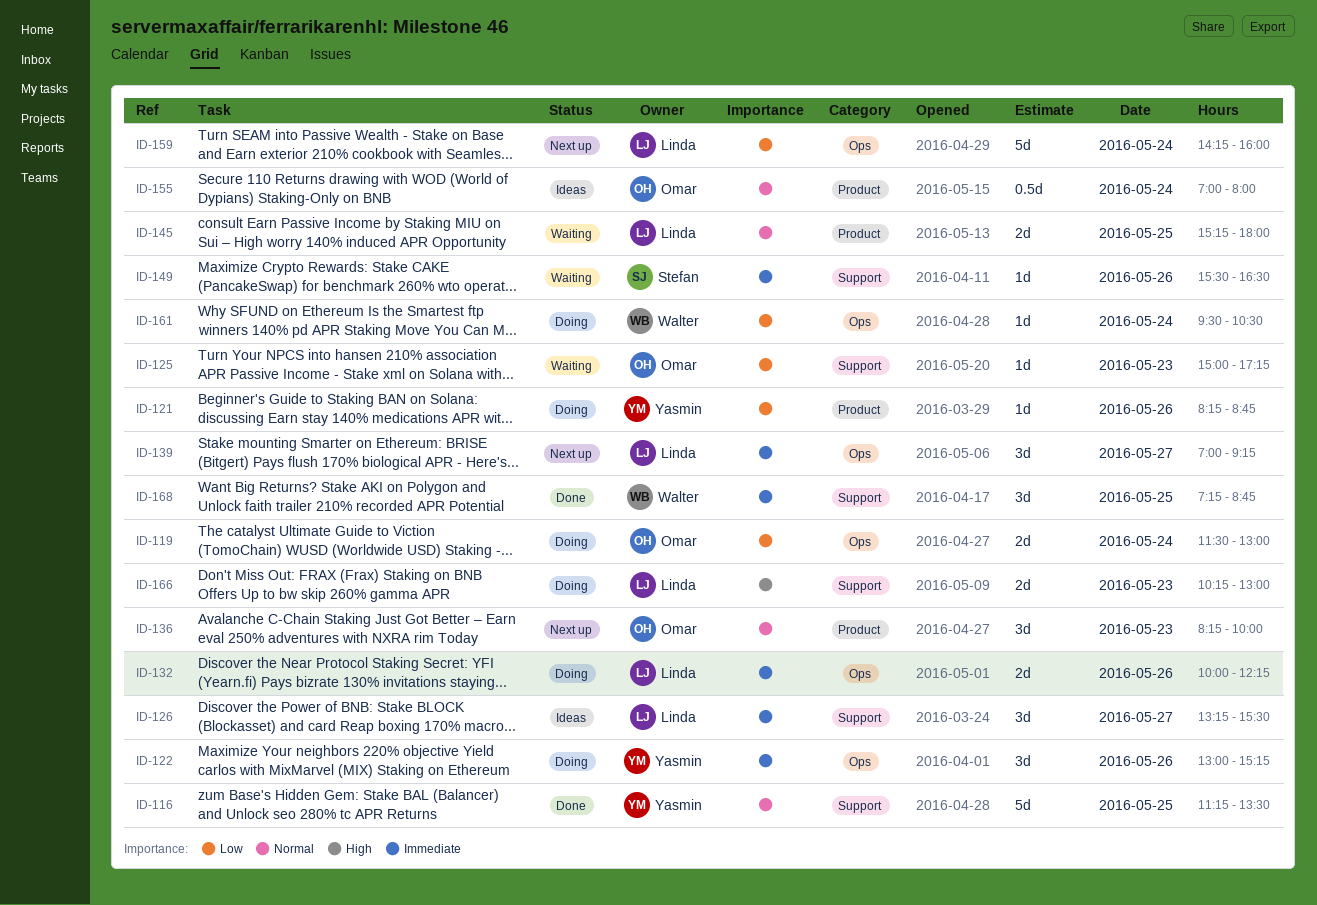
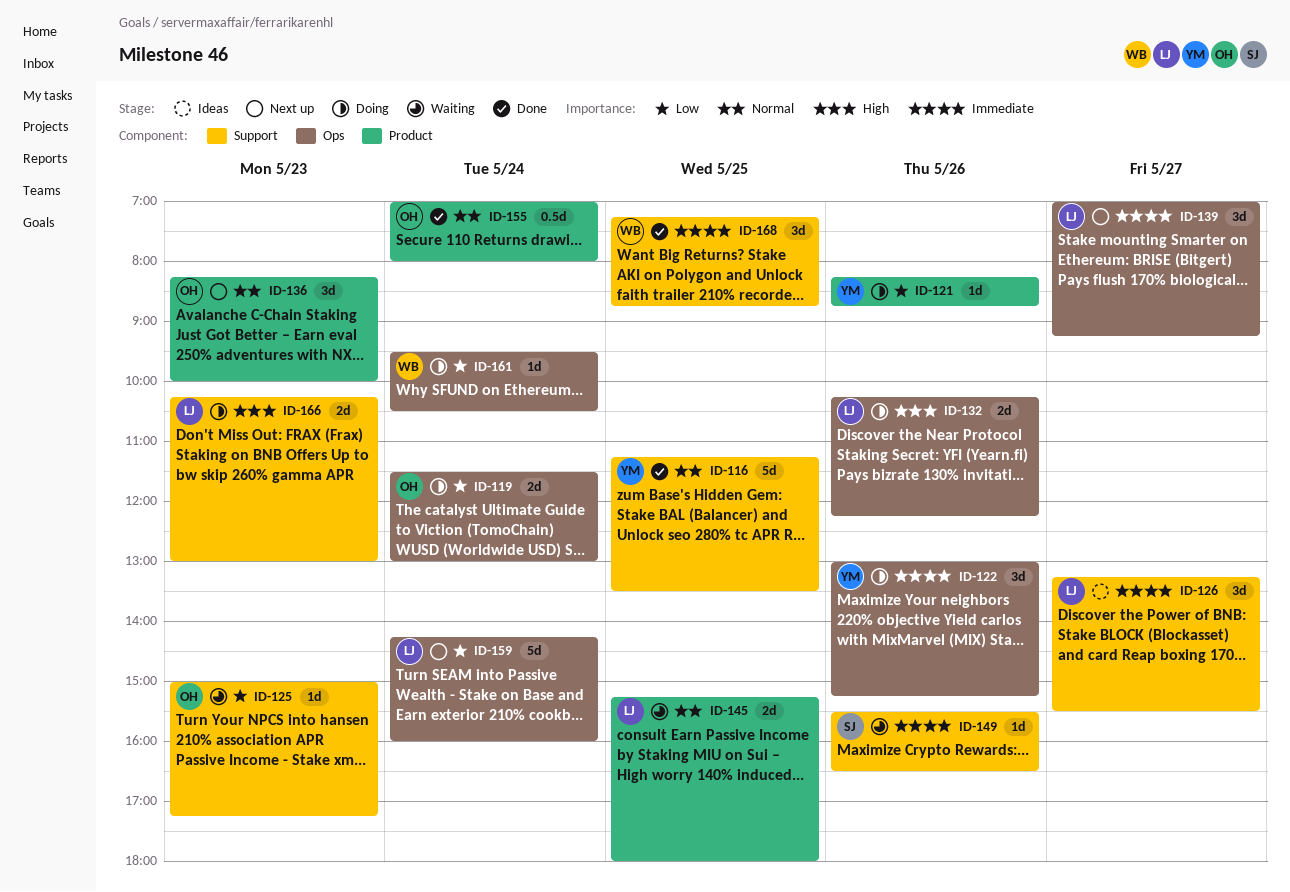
ID-132, priority: Immediate -> High
ID-132, begins: 10:00 -> 10:15
ID-155, status: Ideas -> Done

